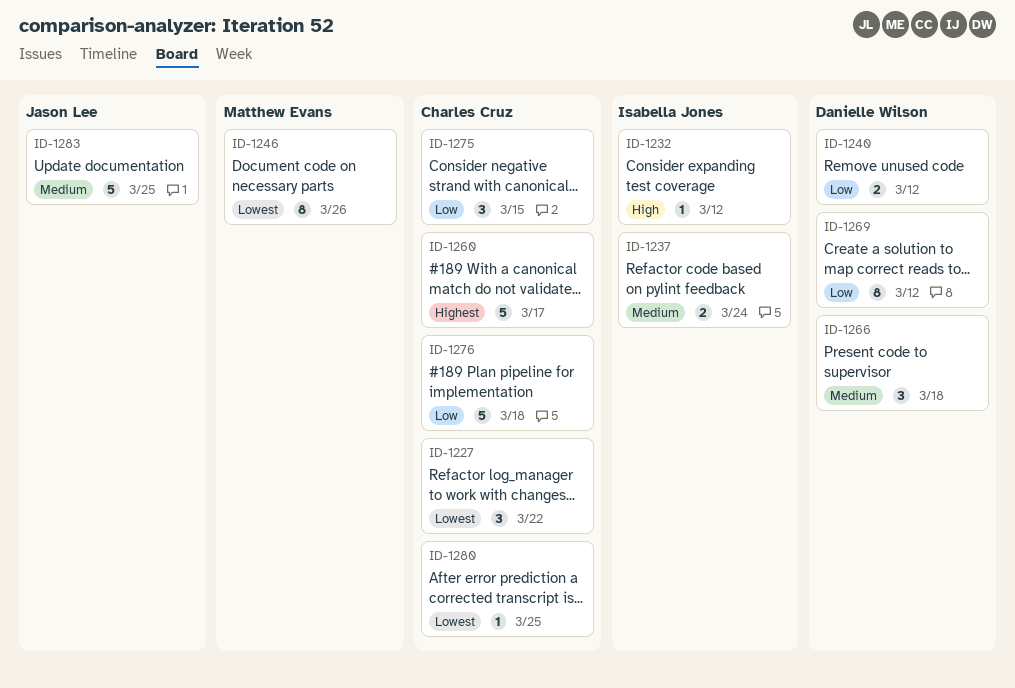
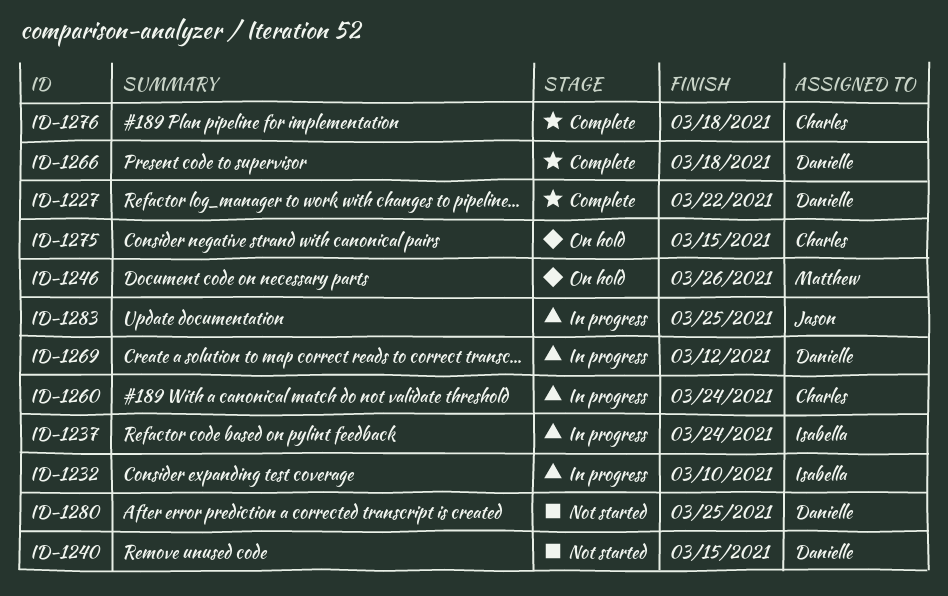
ID-1227, owner: Charles Cruz -> Danielle Wilson
ID-1232, due: Mar 12 -> Mar 10
ID-1240, due: Mar 12 -> Mar 15
ID-1260, due: Mar 17 -> Mar 24
ID-1280, owner: Charles Cruz -> Danielle Wilson

